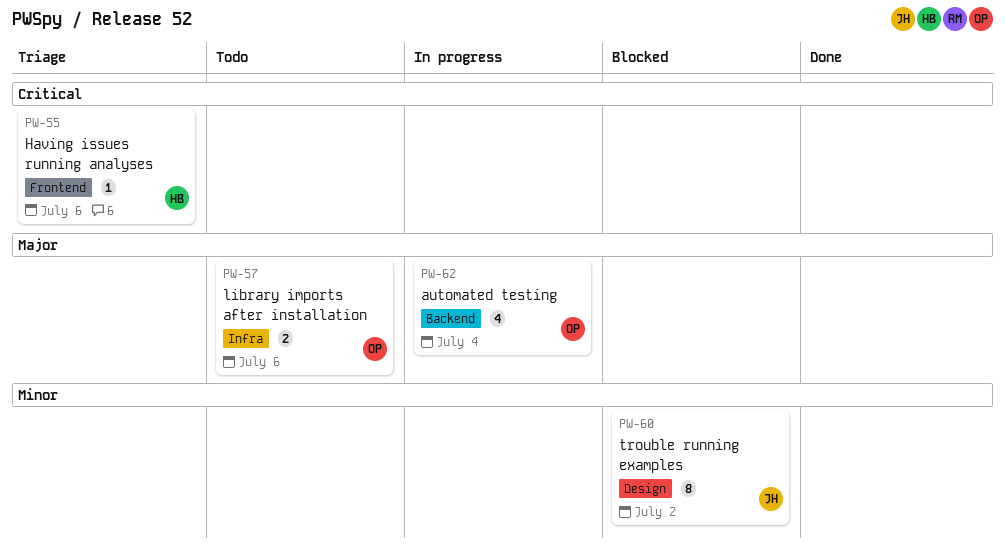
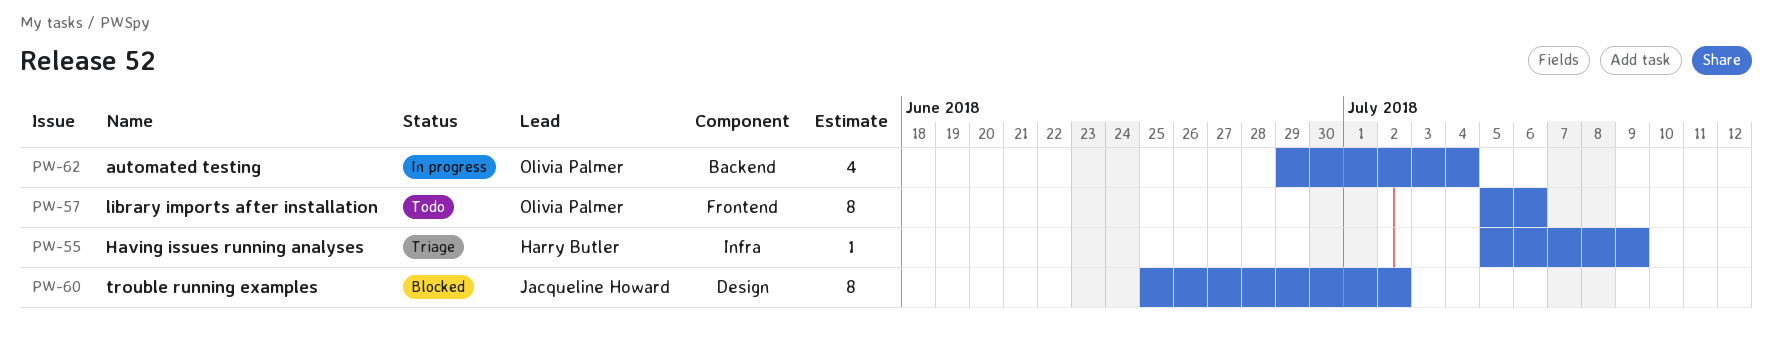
PW-55, label: Frontend -> Infra
PW-55, due: Jul 6 -> Jul 9
PW-57, label: Infra -> Frontend
PW-57, estimate: 2 -> 8

